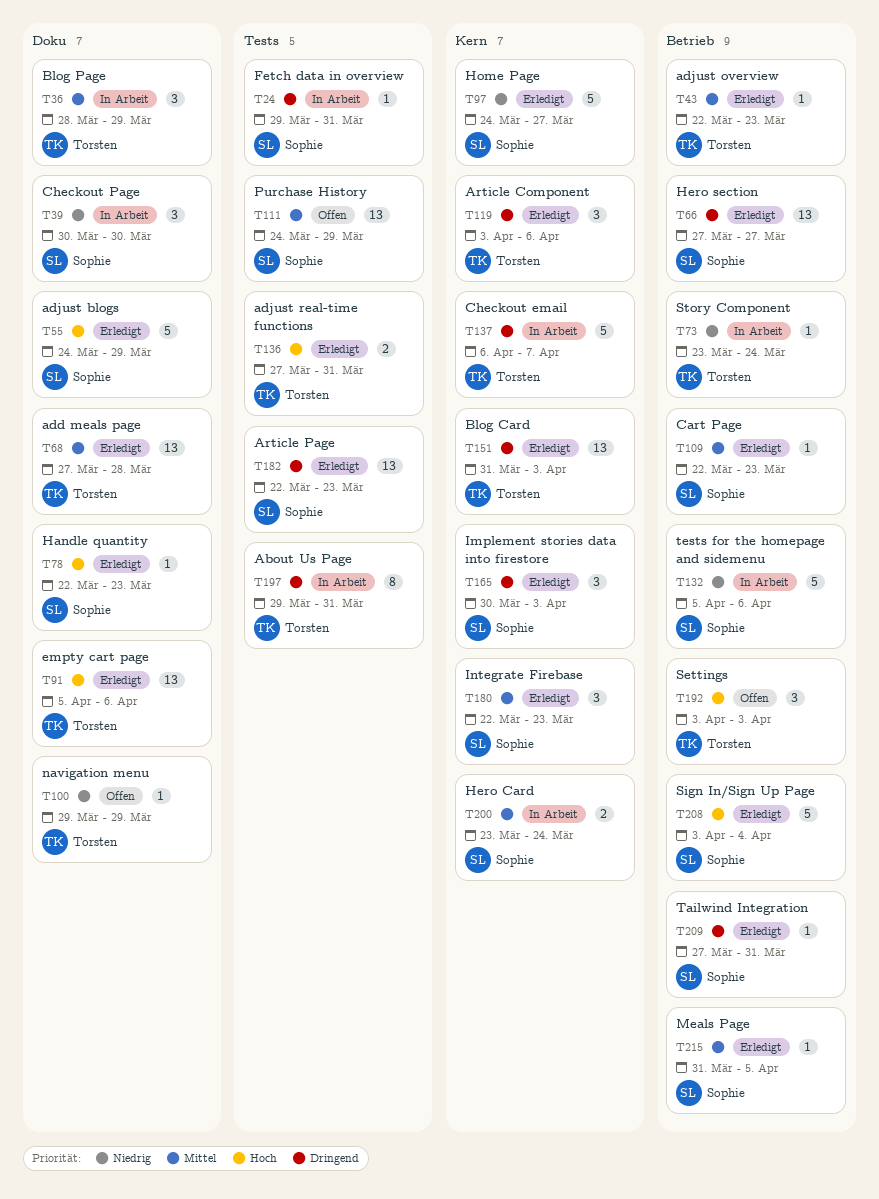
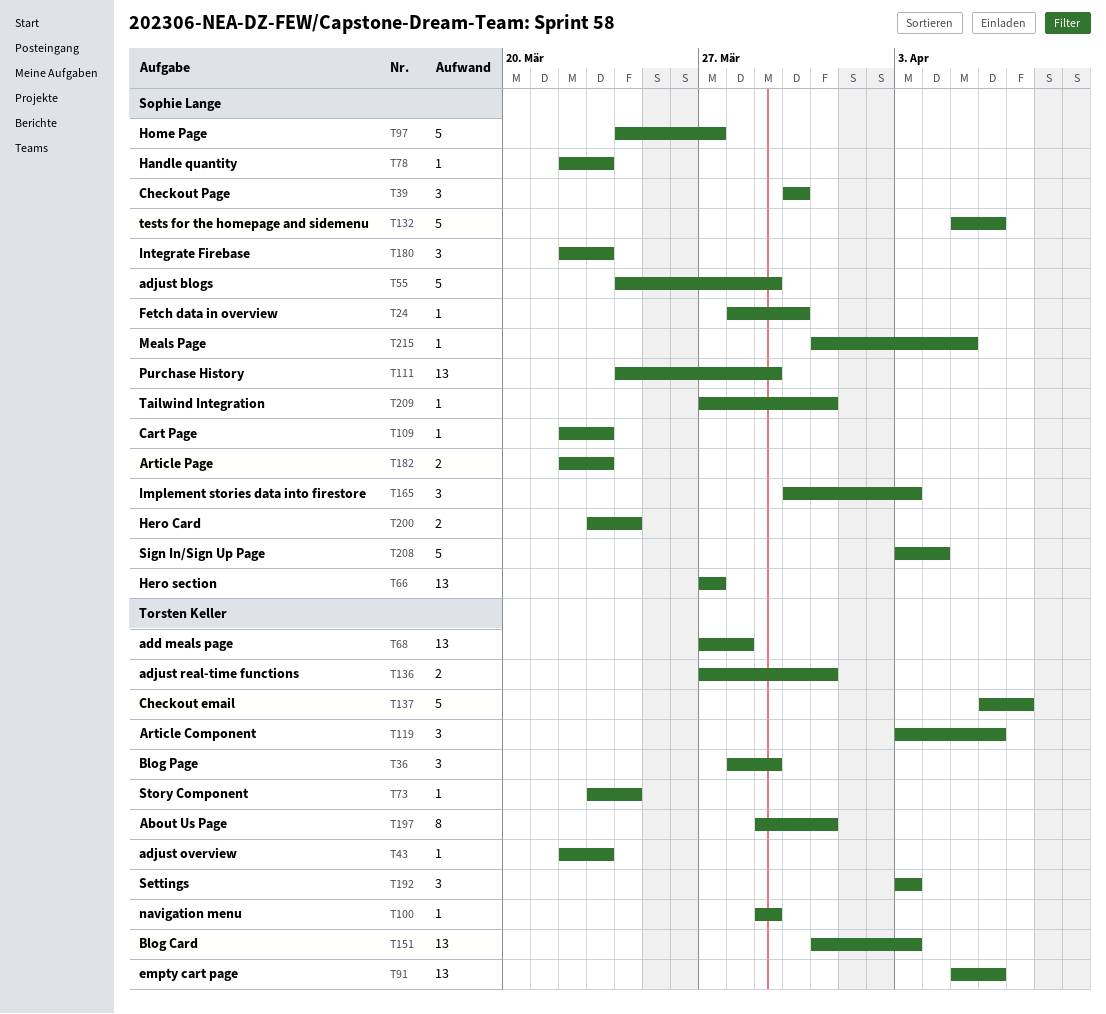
T24, start: Mar 29 -> Mar 28
T24, due: Mar 31 -> Mar 30
T182, estimate: 13 -> 2

